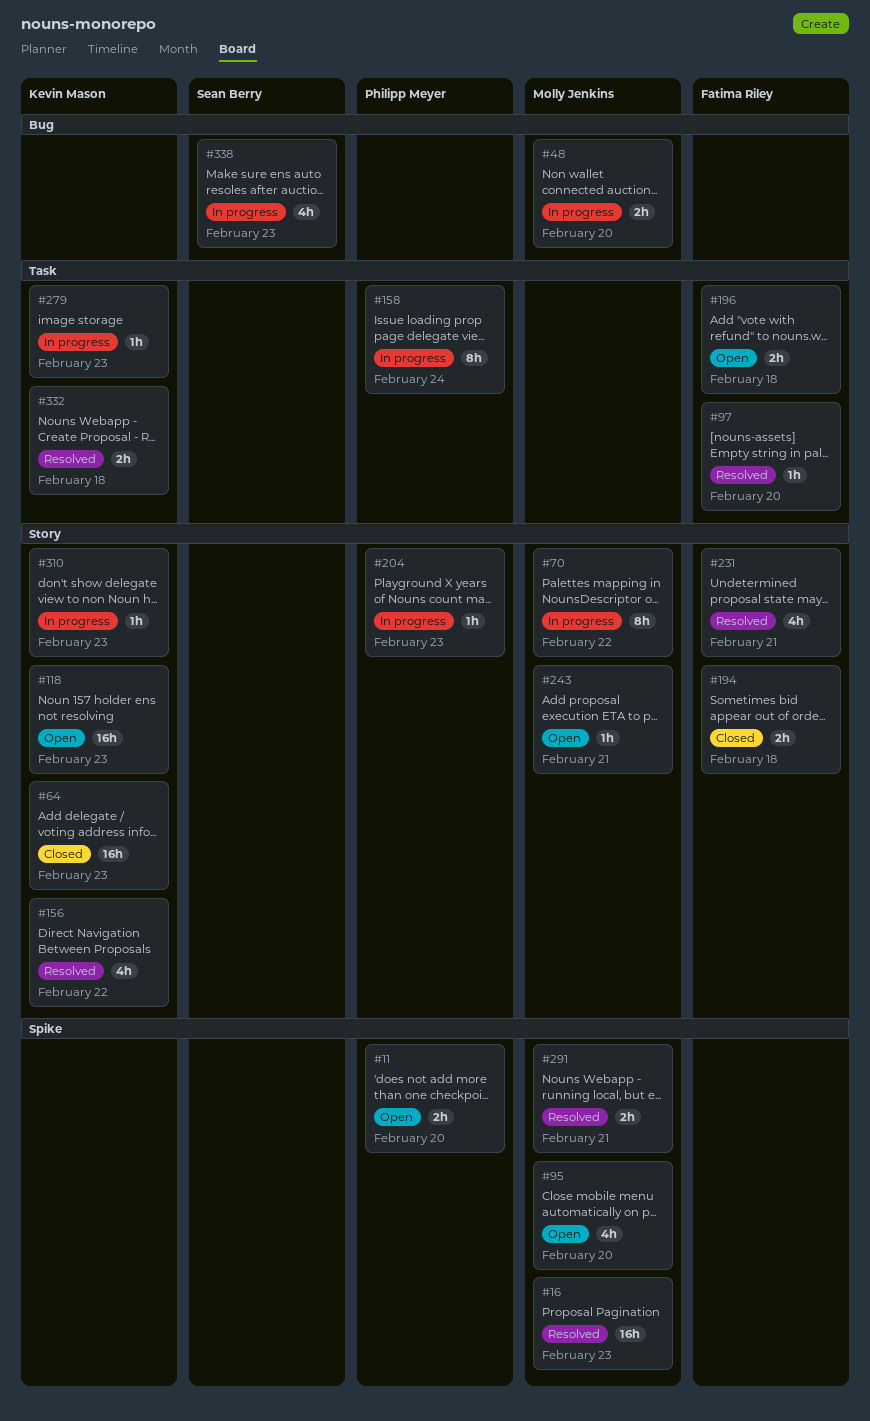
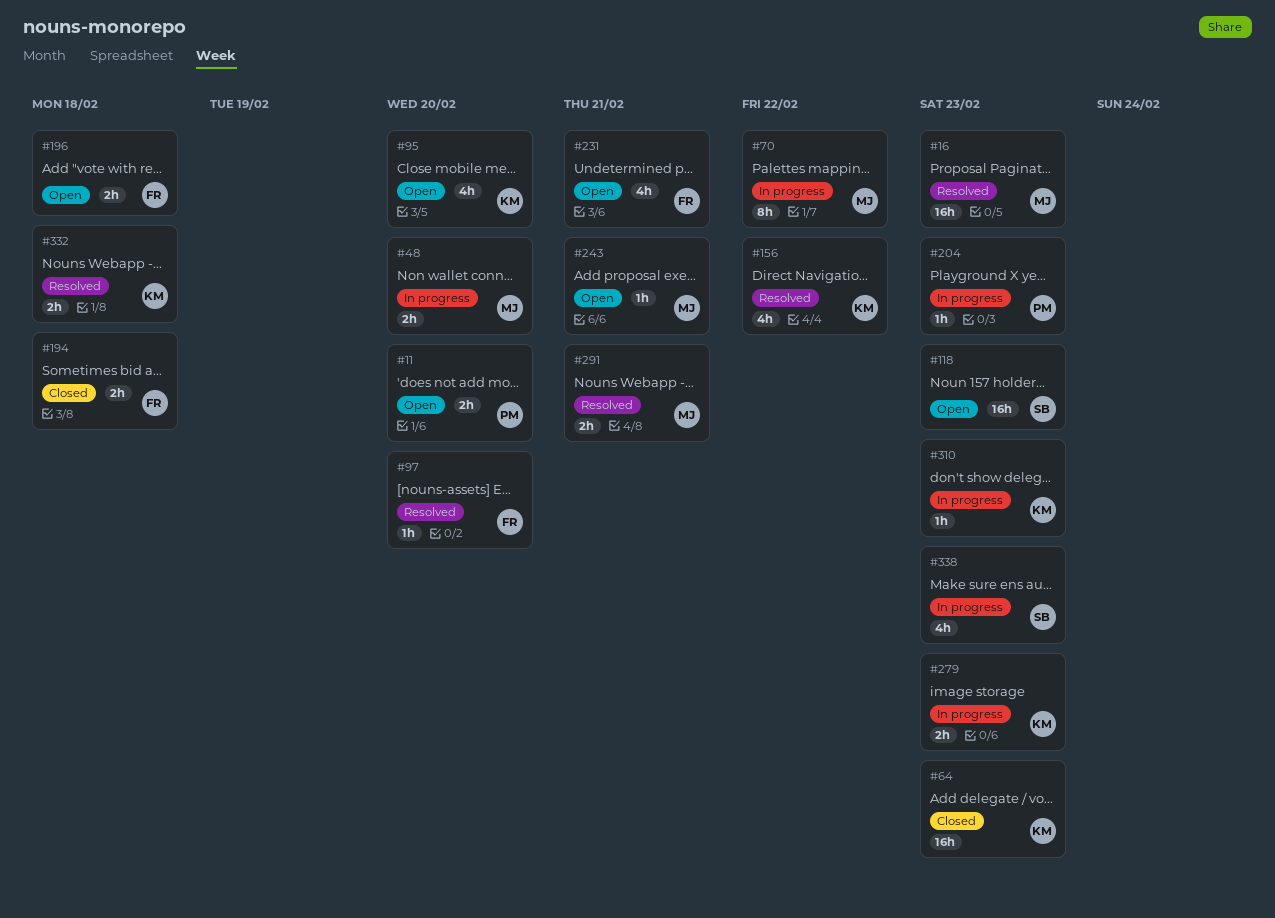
#95, owner: Molly Jenkins -> Kevin Mason
#118, owner: Kevin Mason -> Sean Berry
#158: present -> none
#231, status: Resolved -> Open
#279, estimate: 1h -> 2h

